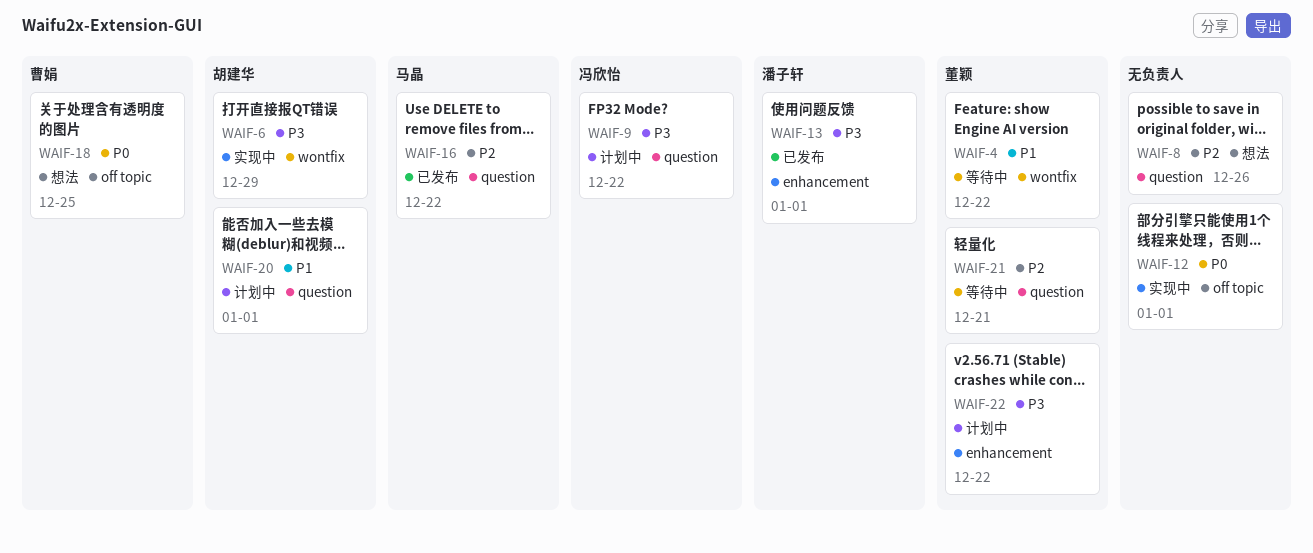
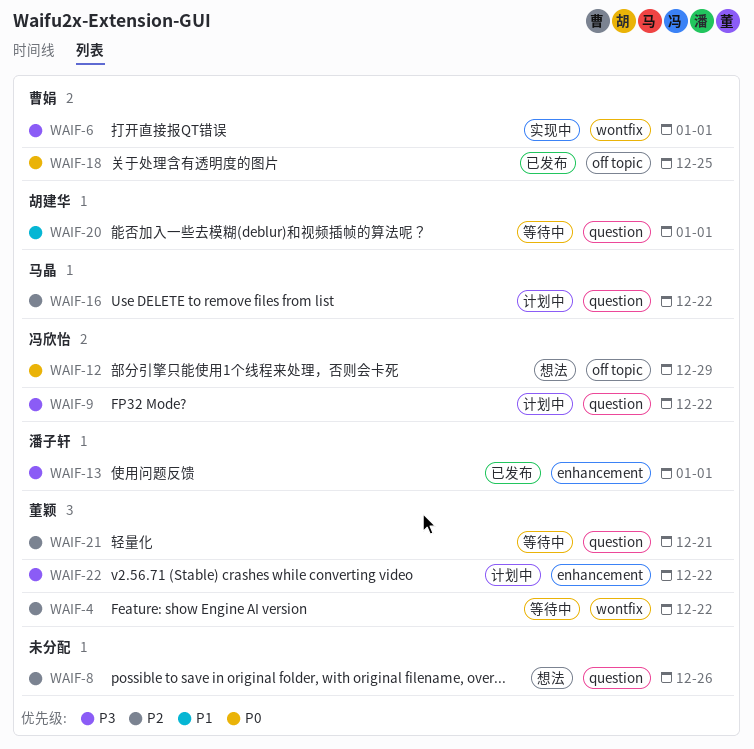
WAIF-4, priority: P1 -> P2
WAIF-6, owner: 胡建华 -> 曹娟
WAIF-6, due: Dec 29 -> Jan 1
WAIF-12, status: 实现中 -> 想法
WAIF-12, owner: none -> 冯欣怡
WAIF-12, due: Jan 1 -> Dec 29
WAIF-16, status: 已发布 -> 计划中
WAIF-18, status: 想法 -> 已发布
WAIF-20, status: 计划中 -> 等待中

